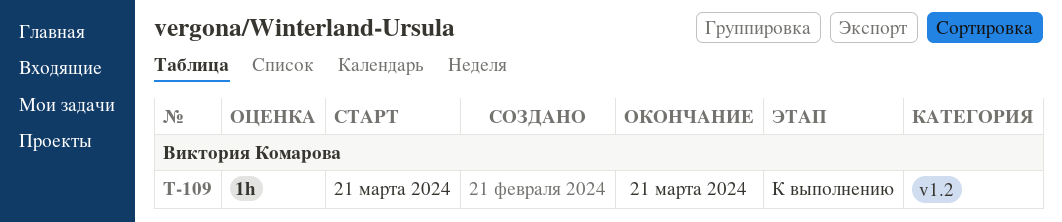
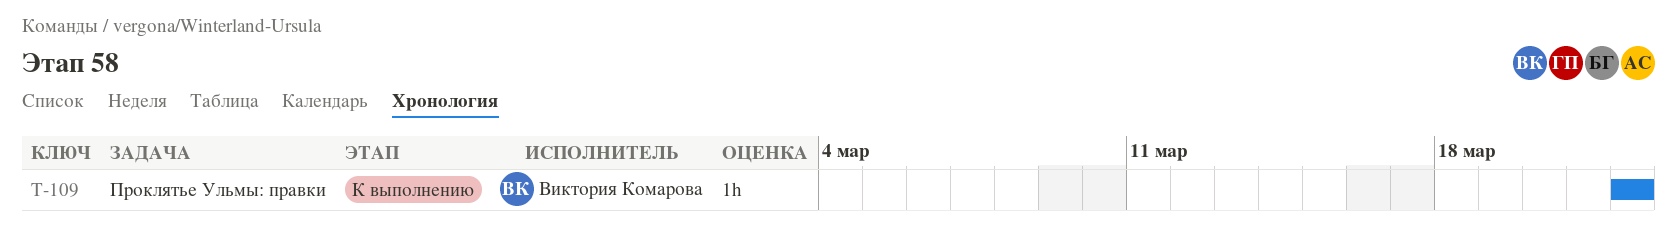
T-109, start: Mar 21 -> Mar 22
T-109, due: Mar 21 -> Mar 22

